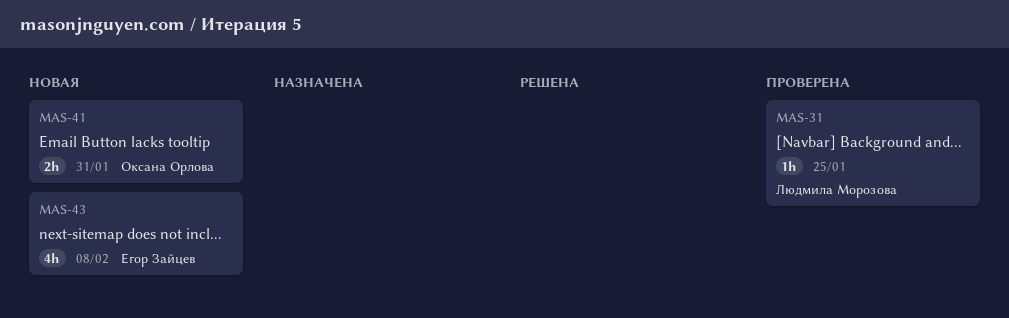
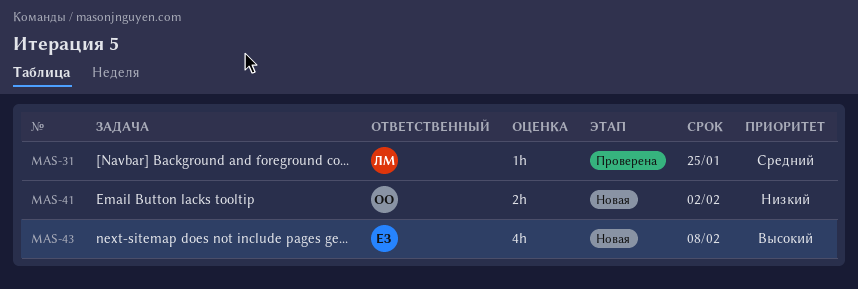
MAS-41, due: Jan 31 -> Feb 2

